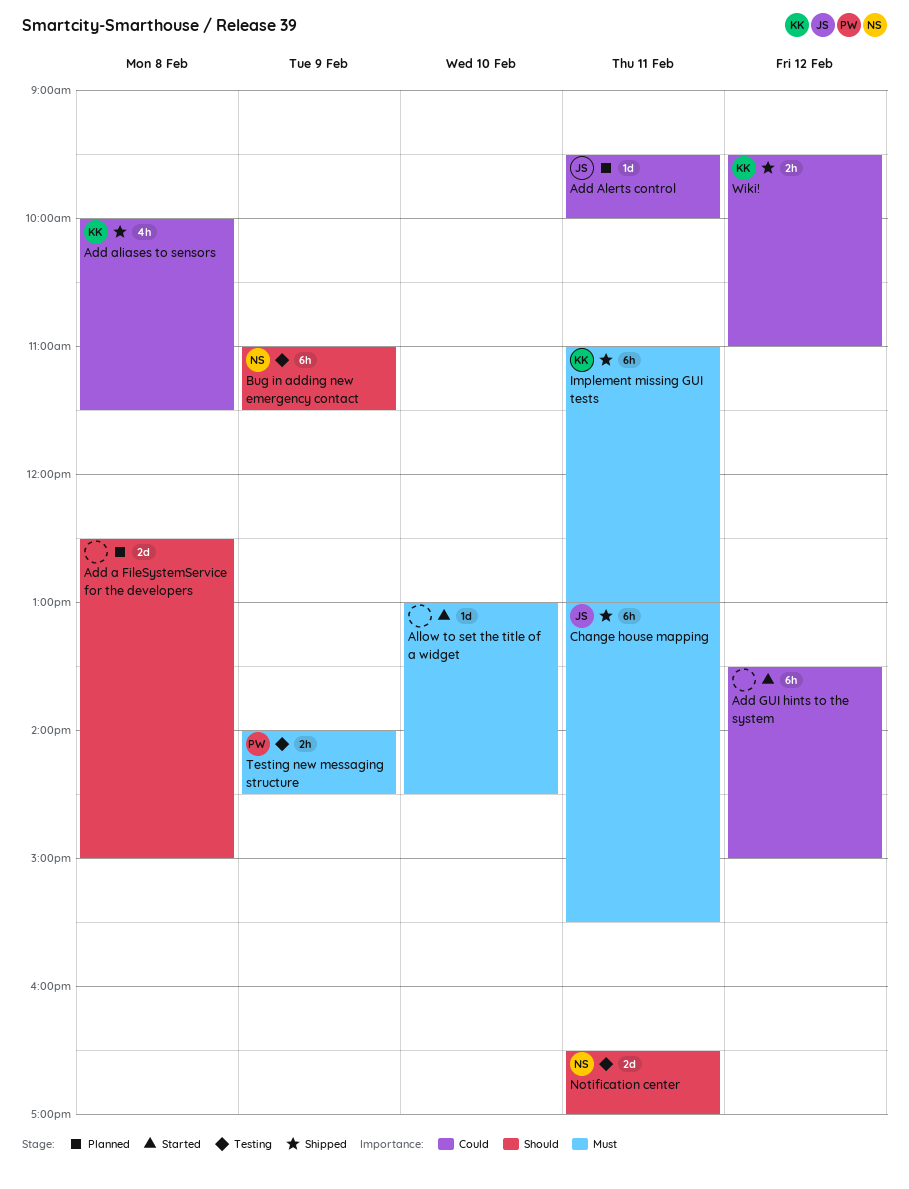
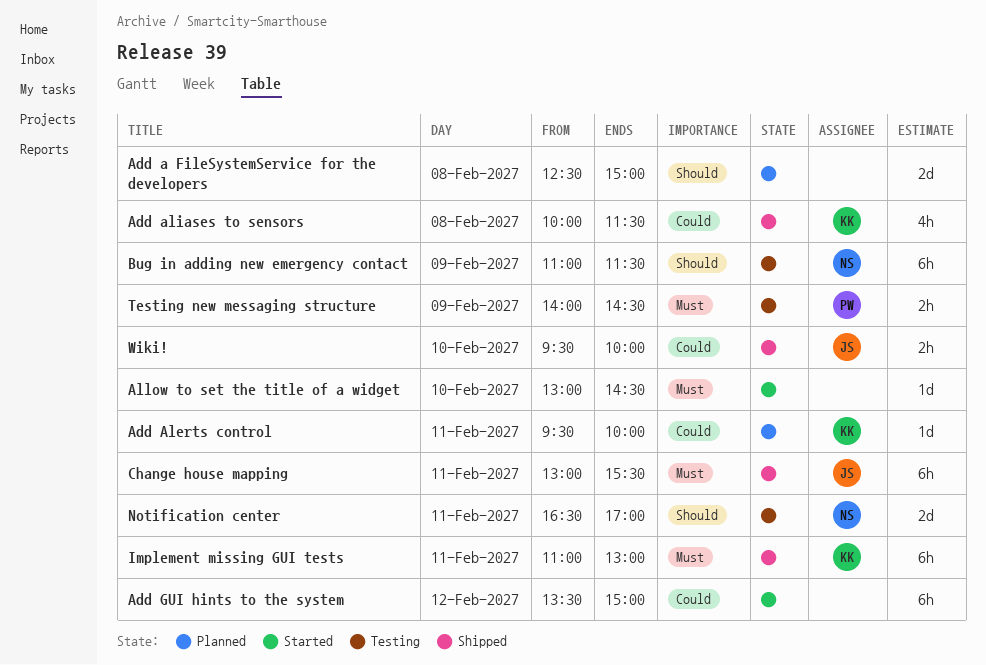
Add Alerts control, owner: JS -> KK
Wiki!, owner: KK -> JS
Wiki!, day: Feb 12 -> Feb 10
Wiki!, ends: 11:00 -> 10:00

